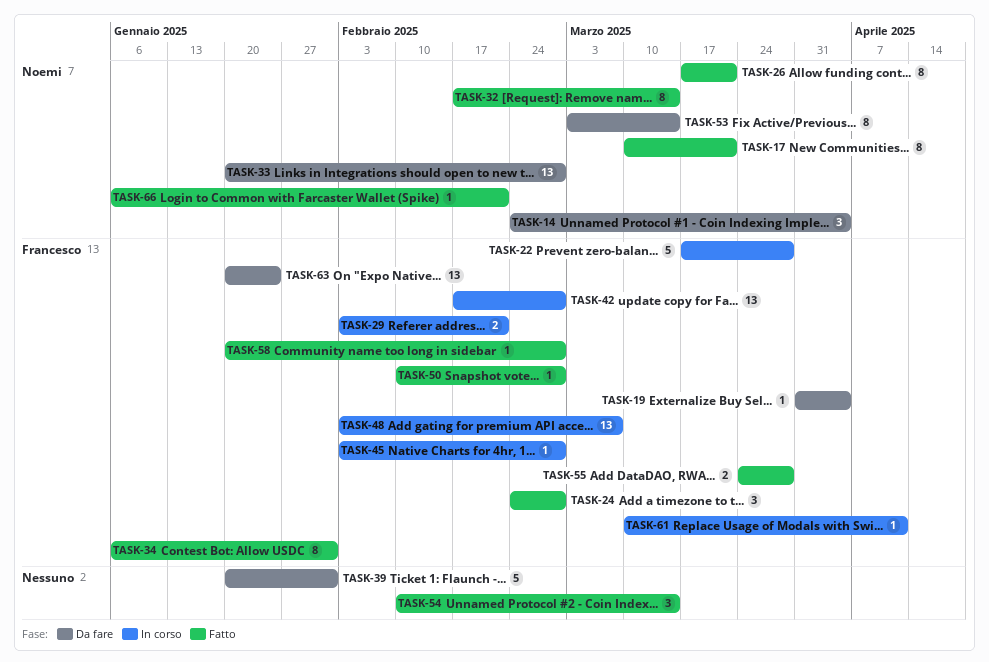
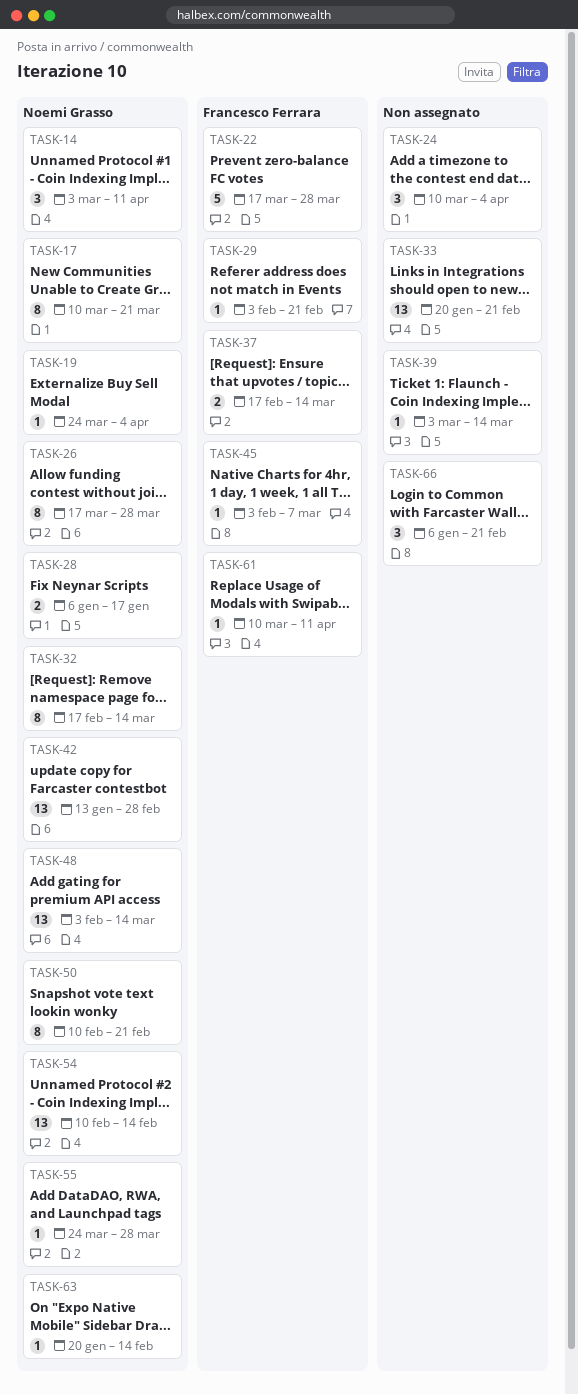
TASK-14, start: Feb 24 -> Mar 3
TASK-14, due: Apr 4 -> Apr 11
TASK-19, owner: Francesco Ferrara -> Noemi Grasso
TASK-19, start: Mar 31 -> Mar 24
TASK-24, owner: Francesco Ferrara -> none
TASK-24, start: Feb 24 -> Mar 10
TASK-24, due: Feb 28 -> Apr 4
TASK-26, due: Mar 21 -> Mar 28
TASK-28: none -> present
TASK-29, estimate: 2 -> 1
TASK-33, owner: Noemi Grasso -> none
TASK-33, due: Feb 28 -> Feb 21
TASK-34: present -> none
TASK-37: none -> present
TASK-39, estimate: 5 -> 1
TASK-39, start: Jan 20 -> Mar 3
TASK-39, due: Jan 31 -> Mar 14
TASK-42, owner: Francesco Ferrara -> Noemi Grasso
TASK-42, start: Feb 17 -> Jan 13
TASK-45, due: Feb 28 -> Mar 7
TASK-48, owner: Francesco Ferrara -> Noemi Grasso
TASK-48, due: Mar 7 -> Mar 14
TASK-50, owner: Francesco Ferrara -> Noemi Grasso
TASK-50, estimate: 1 -> 8
TASK-50, due: Feb 28 -> Feb 21
TASK-53: present -> none
TASK-54, owner: none -> Noemi Grasso
TASK-54, estimate: 3 -> 13
TASK-54, due: Mar 14 -> Feb 14
TASK-55, owner: Francesco Ferrara -> Noemi Grasso
TASK-55, estimate: 2 -> 1
TASK-58: present -> none
TASK-63, owner: Francesco Ferrara -> Noemi Grasso
TASK-63, estimate: 13 -> 1
TASK-63, due: Jan 24 -> Feb 14
TASK-66, owner: Noemi Grasso -> none
TASK-66, estimate: 1 -> 3

